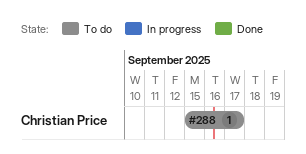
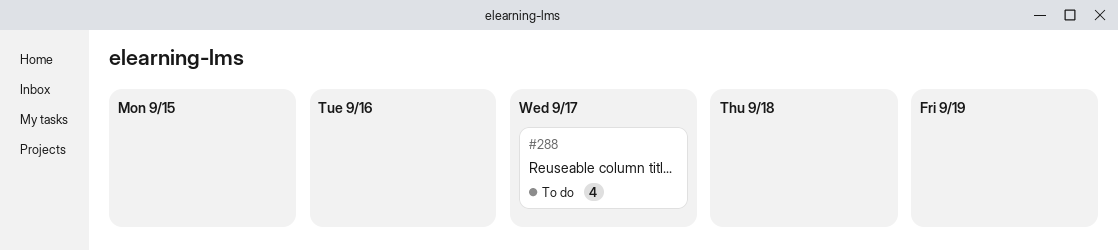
#288, estimate: 1 -> 4

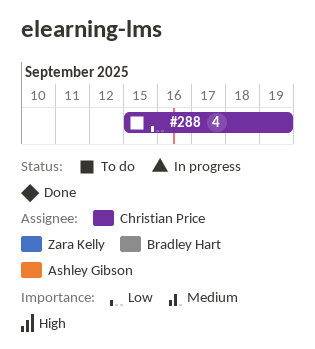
#288, due: Sep 17 -> Sep 19

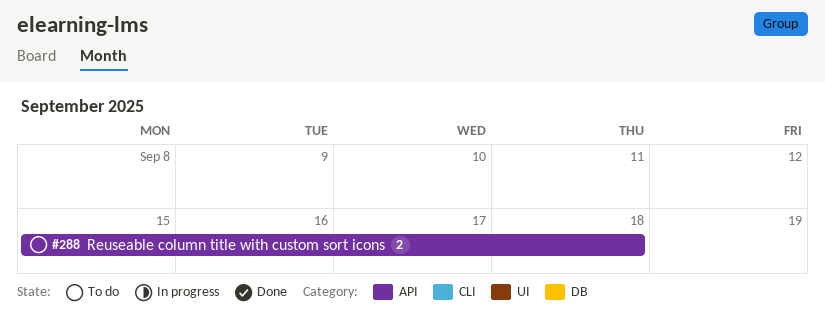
#288, estimate: 4 -> 2
#288, due: Sep 19 -> Sep 18

